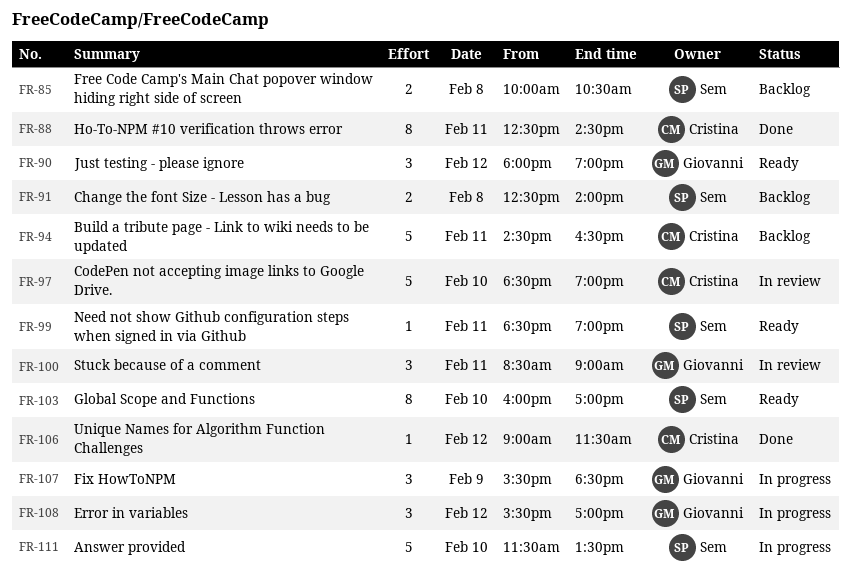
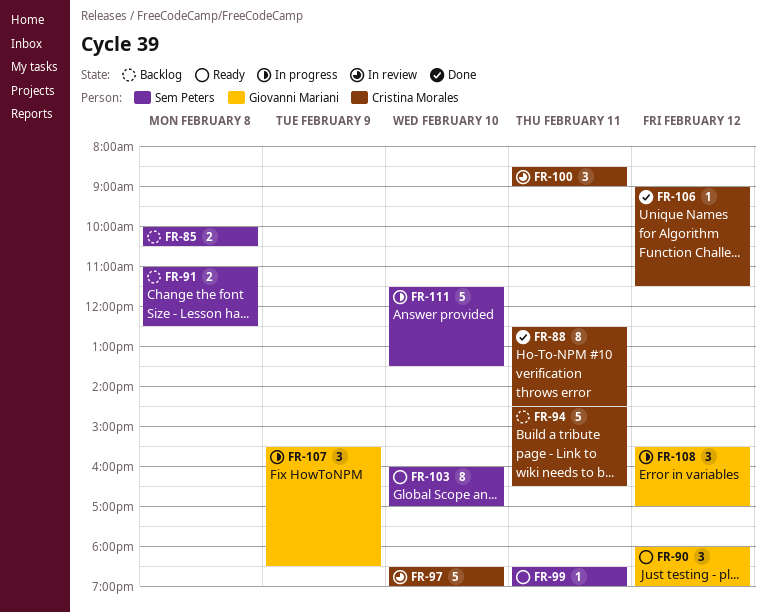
FR-91, begins: 12:30 -> 11:00
FR-91, ends: 14:00 -> 12:30
FR-100, owner: Giovanni Mariani -> Cristina Morales

